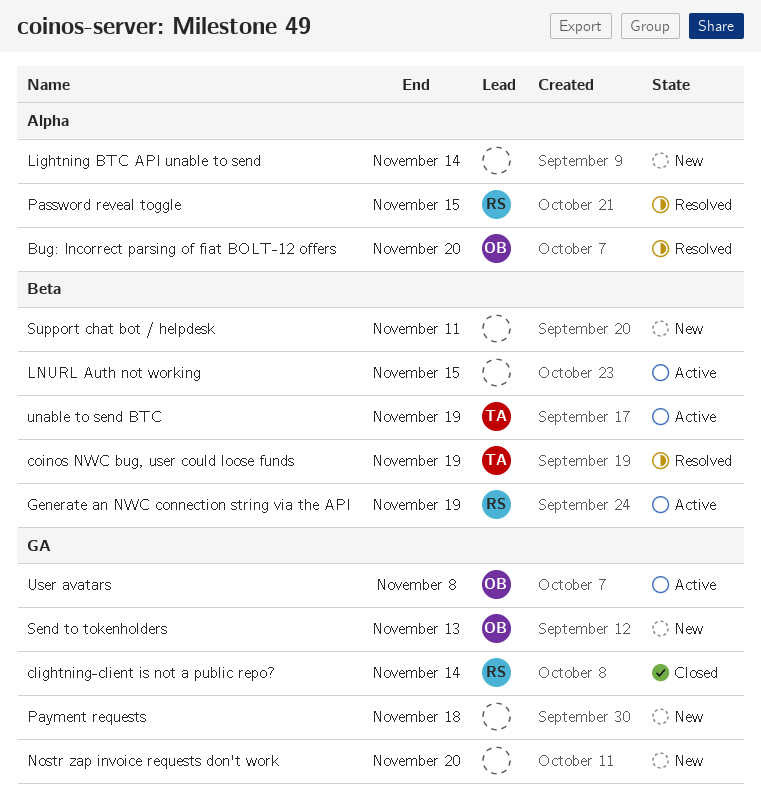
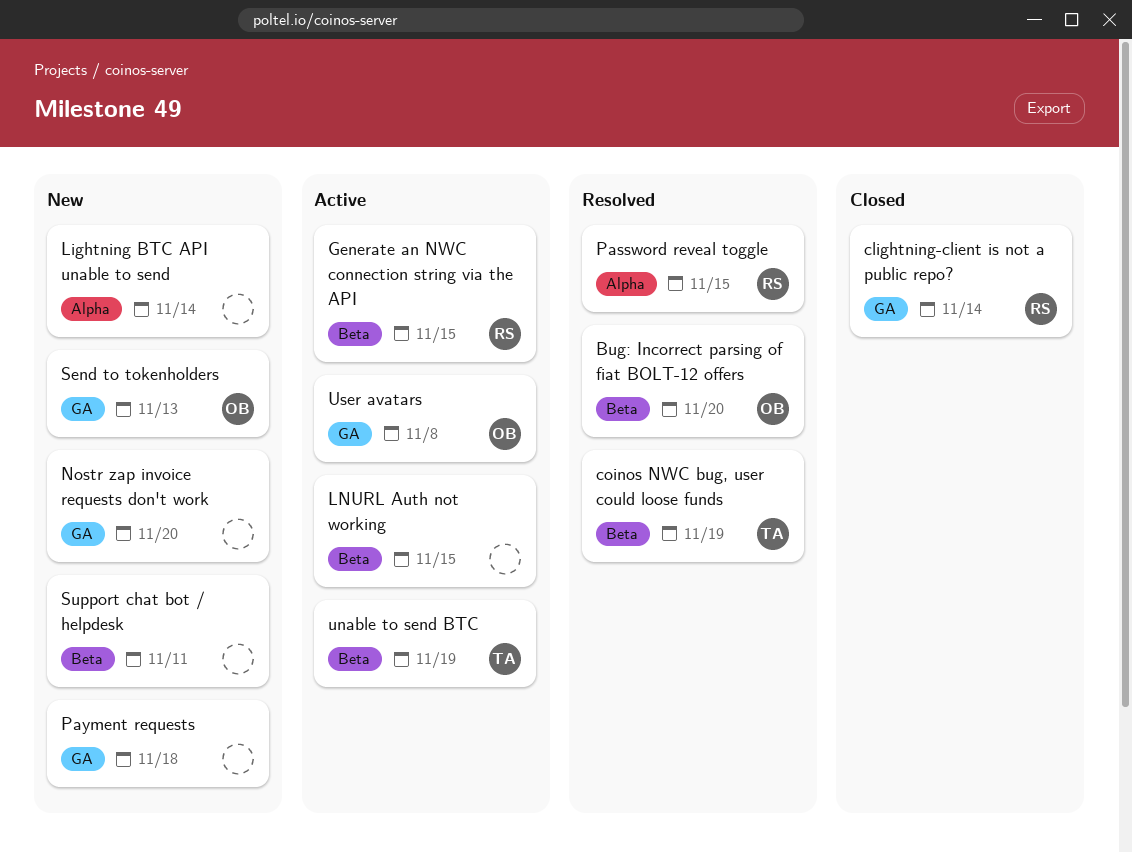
Bug: Incorrect parsing of fiat BOLT-12 offers, label: Alpha -> Beta
Generate an NWC connection string via the API, due: Nov 19 -> Nov 15

